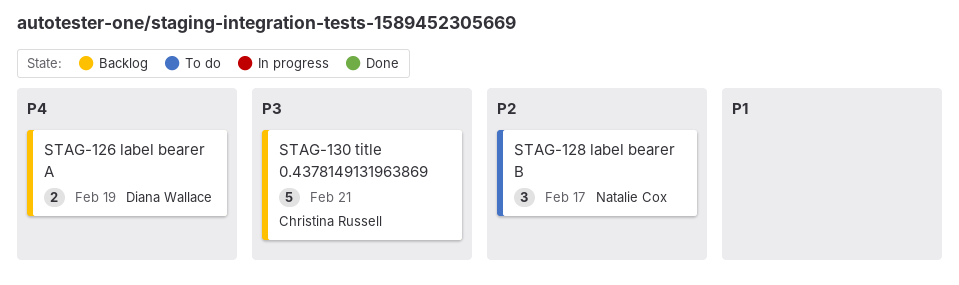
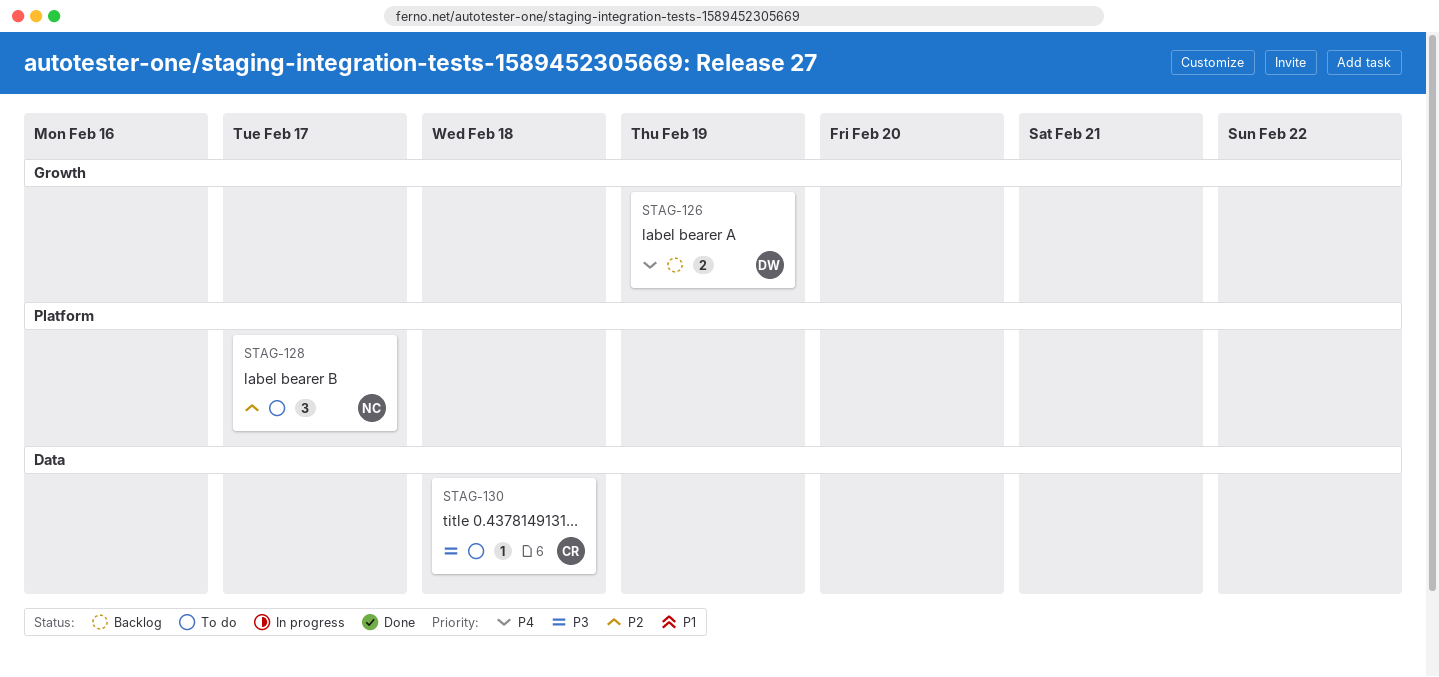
STAG-130, status: Backlog -> To do
STAG-130, estimate: 5 -> 1
STAG-130, due: Feb 21 -> Feb 18

